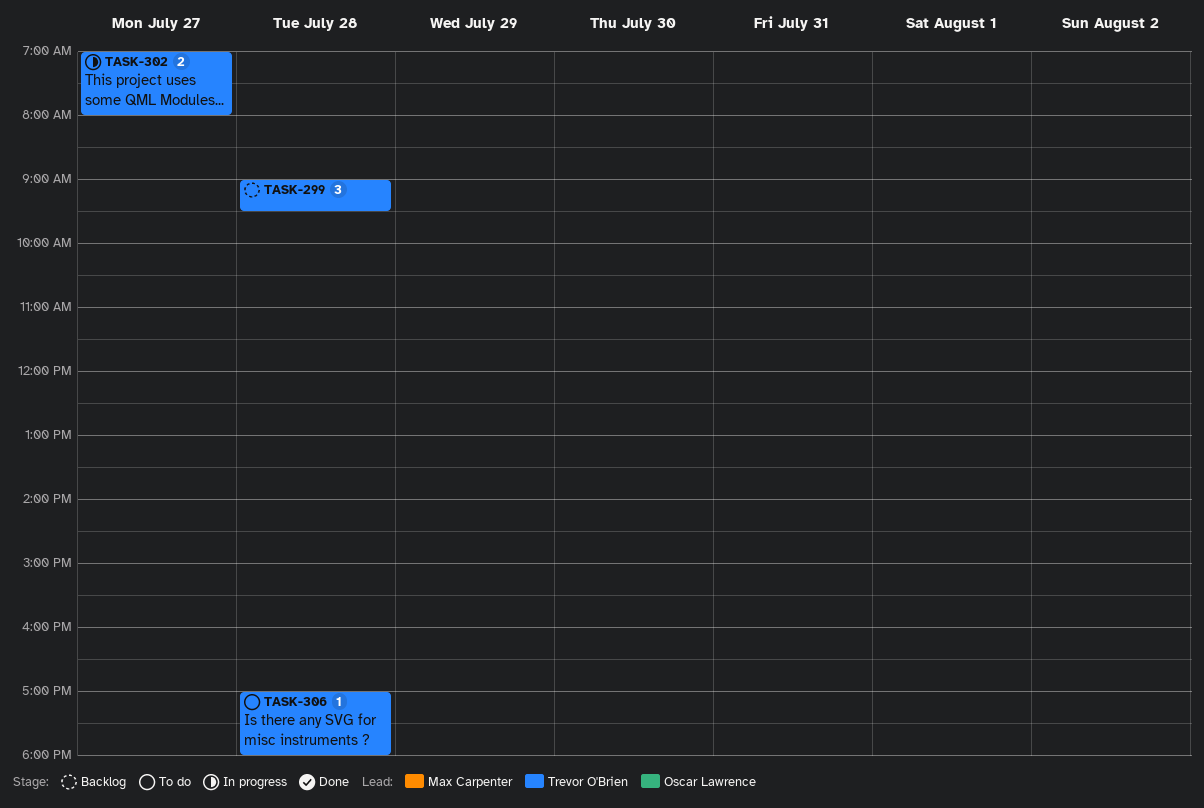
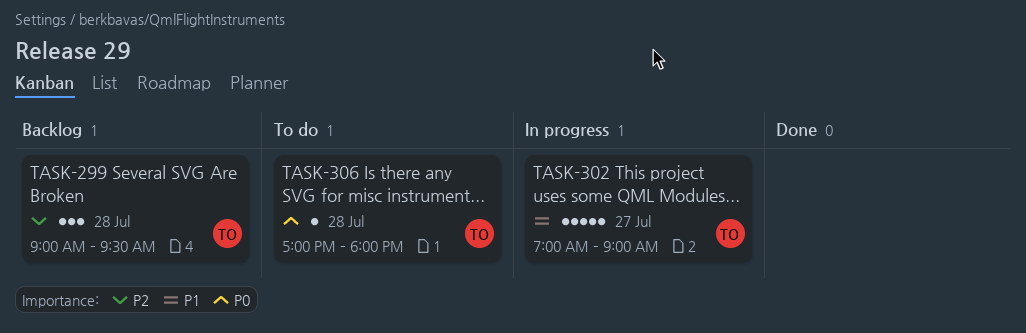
TASK-302, estimate: 2 -> 5
TASK-302, ends: 08:00 -> 09:00

